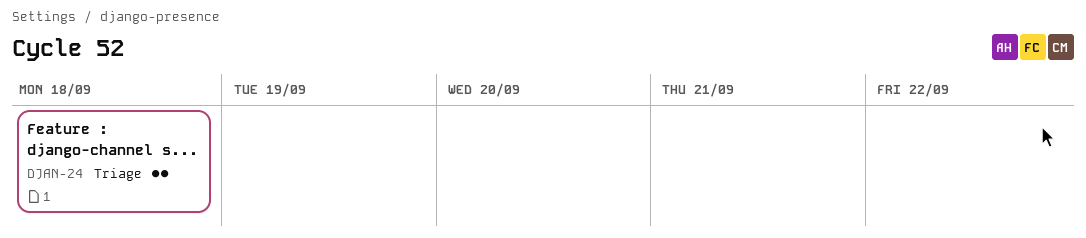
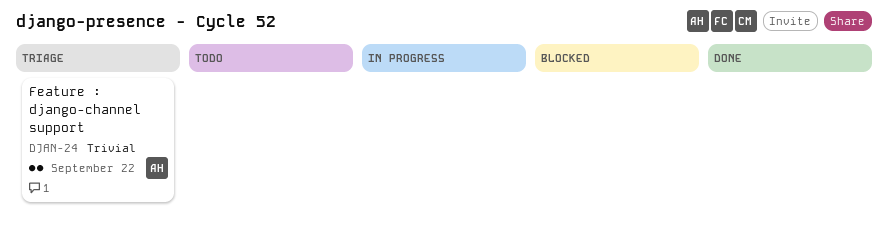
DJAN-24, due: Sep 18 -> Sep 22

